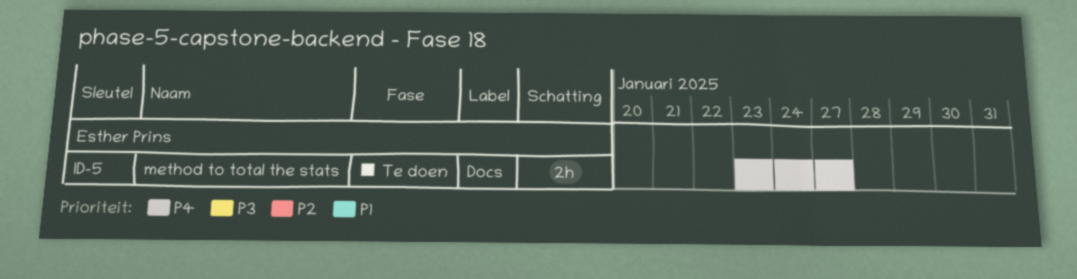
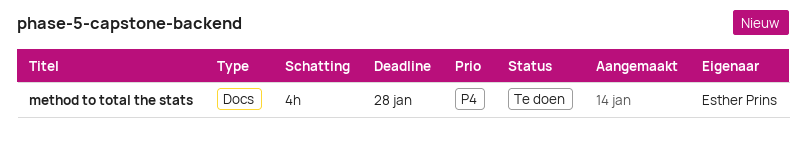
method to total the stats, estimate: 2h -> 4h
method to total the stats, due: Jan 27 -> Jan 28

